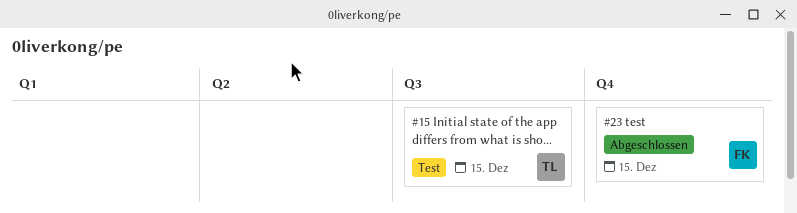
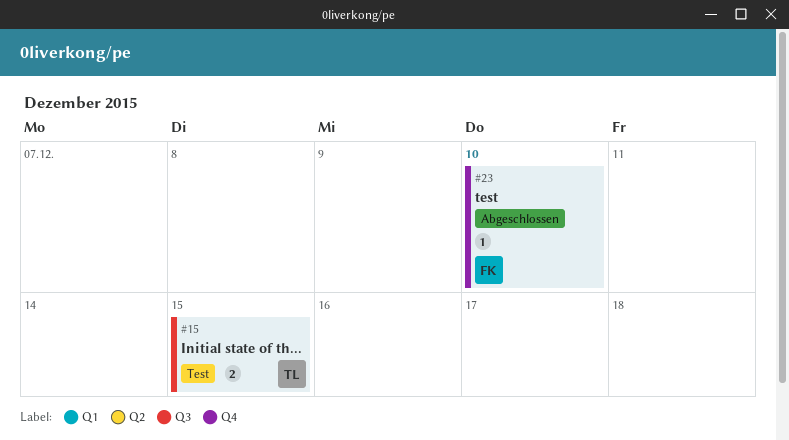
#23, due: Dec 15 -> Dec 10

